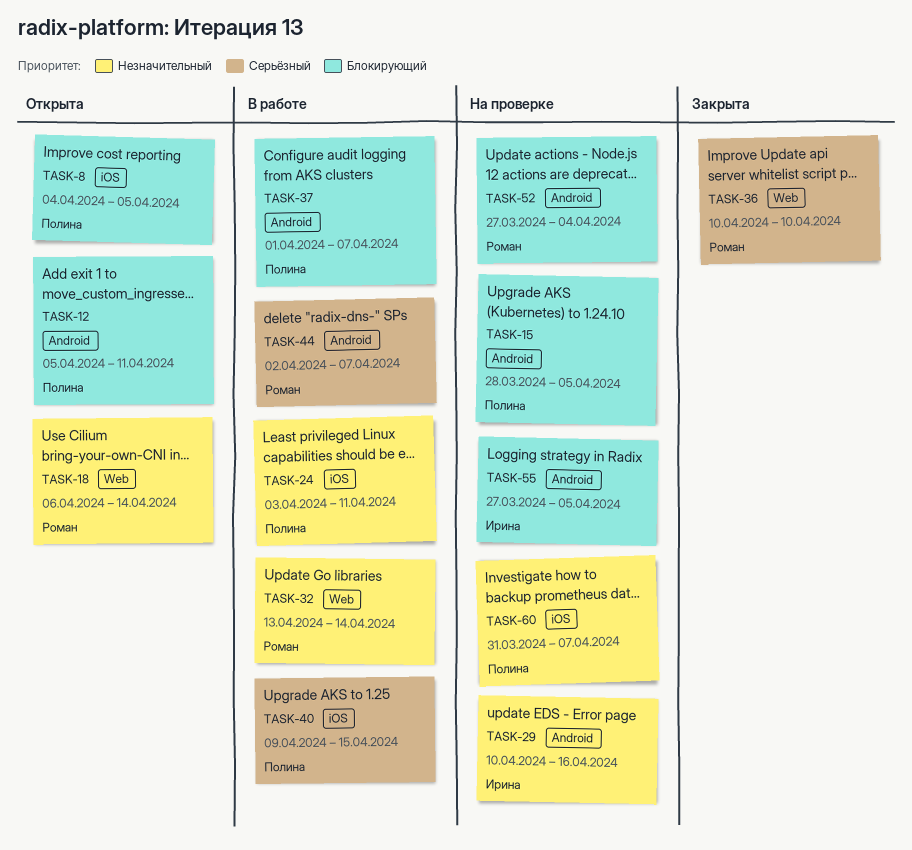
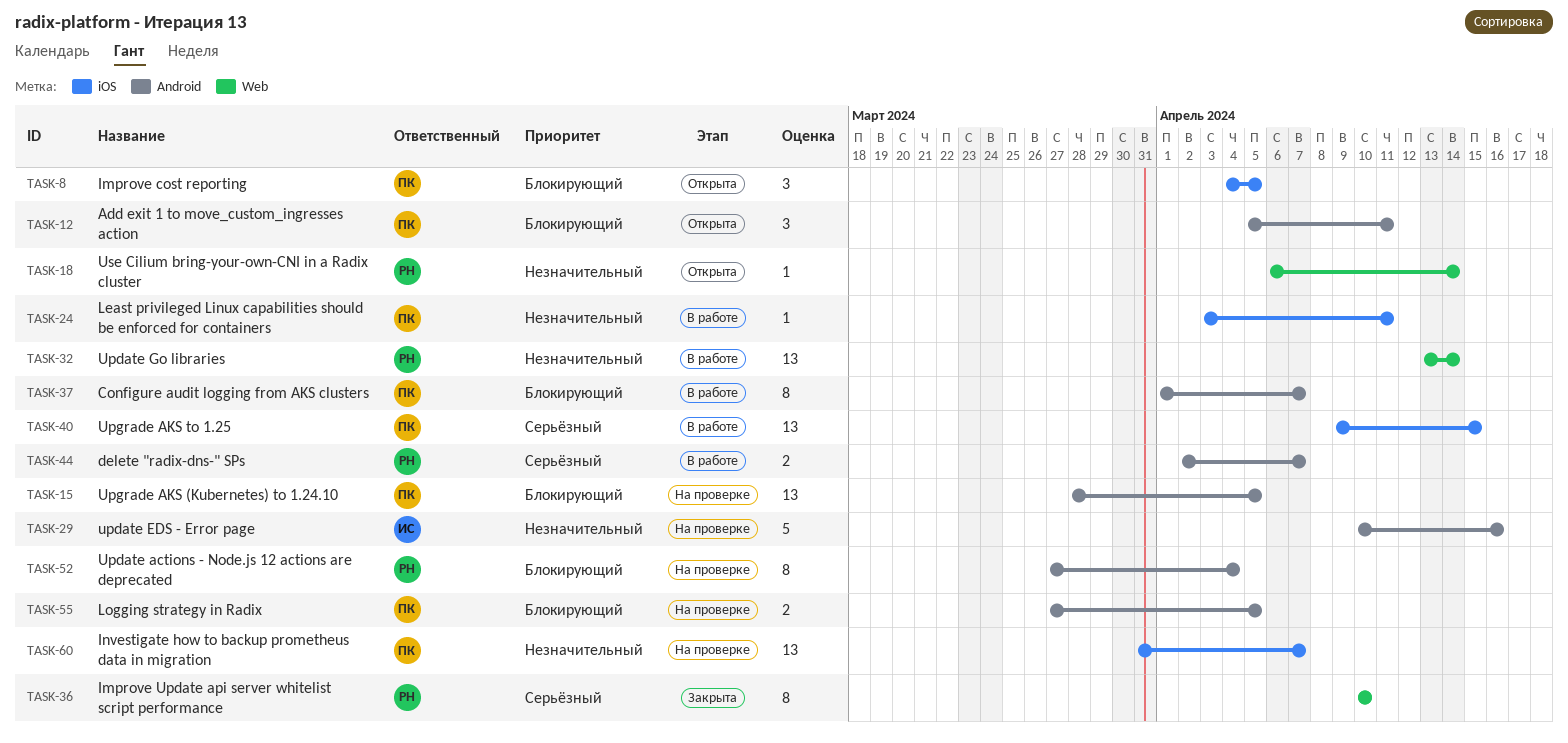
TASK-55, owner: Ирина -> Полина

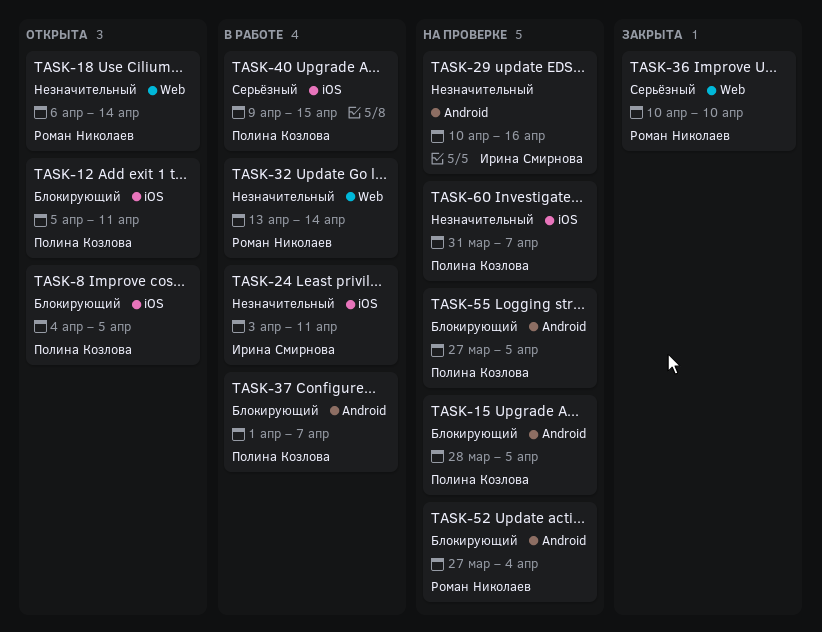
TASK-12, label: Android -> iOS
TASK-24, owner: Полина Козлова -> Ирина Смирнова
TASK-44: present -> none

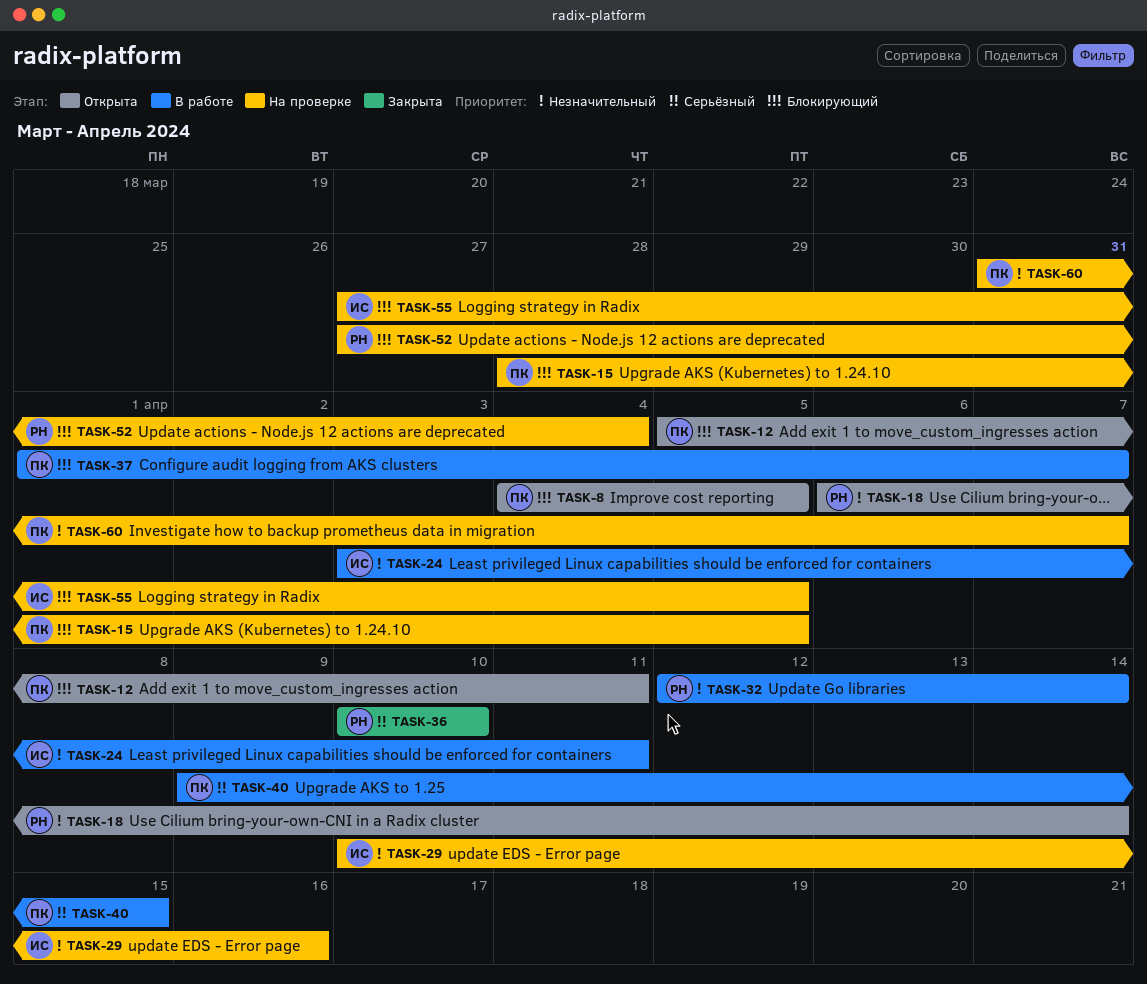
TASK-32, start: Apr 13 -> Apr 12
TASK-55, owner: Полина Козлова -> Ирина Смирнова

